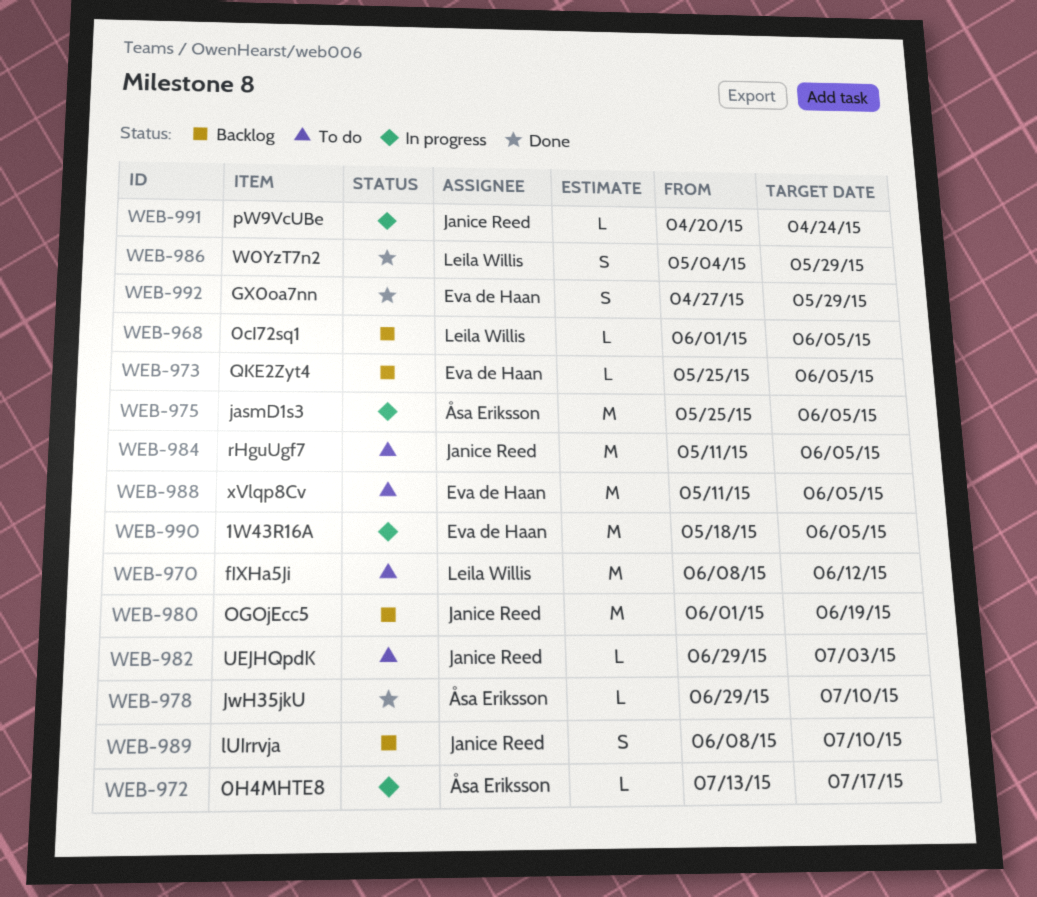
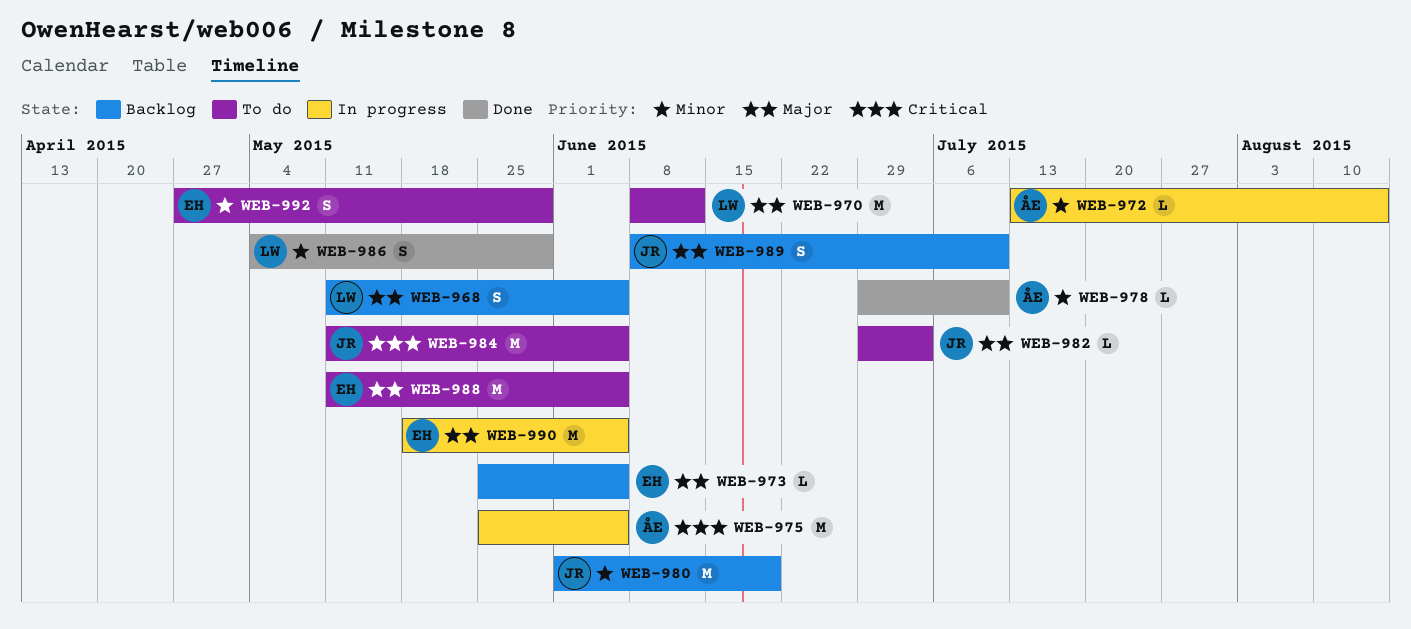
WEB-968, estimate: L -> S
WEB-968, start: Jun 1 -> May 11
WEB-972, due: Jul 17 -> Aug 14
WEB-991: present -> none
WEB-992, status: Done -> To do

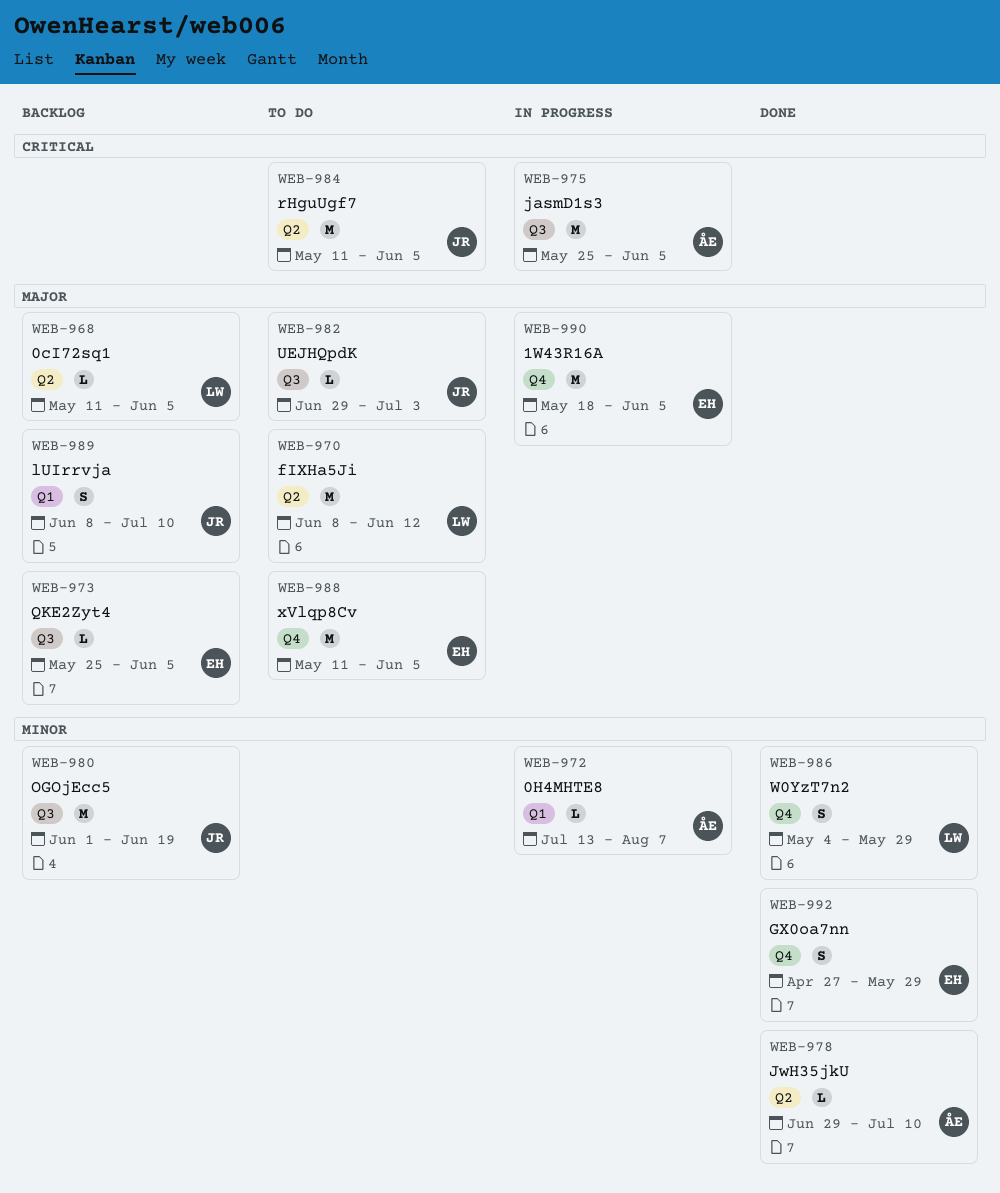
WEB-968, estimate: S -> L
WEB-972, due: Aug 14 -> Aug 7
WEB-992, status: To do -> Done

